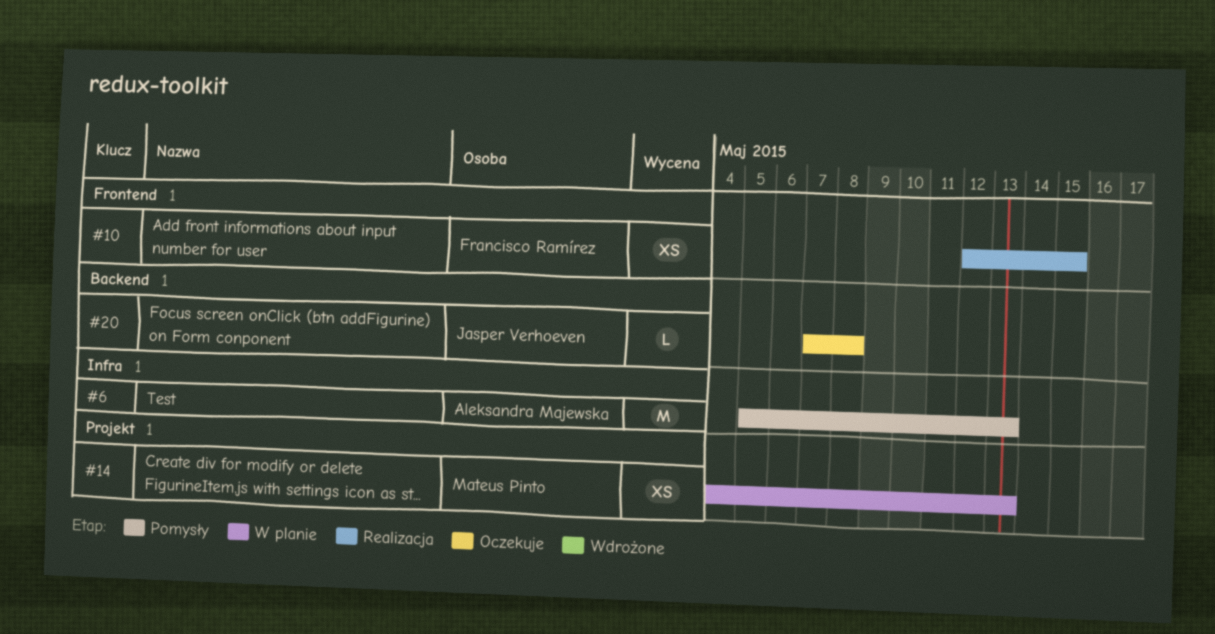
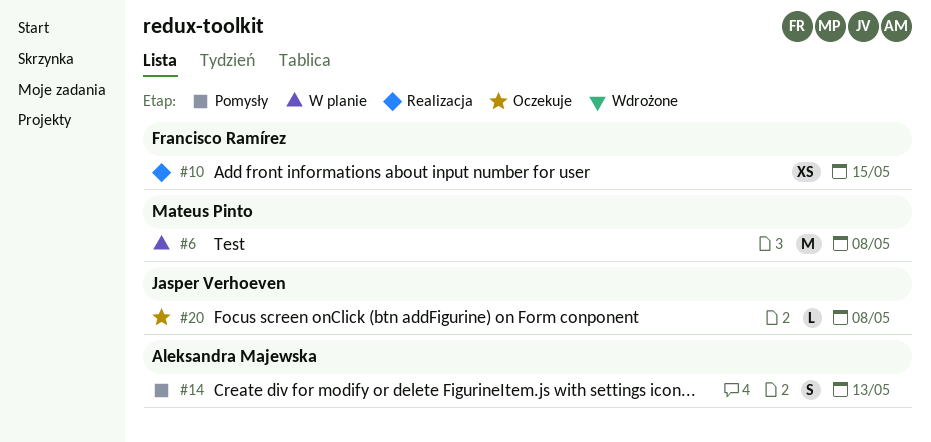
#6, status: Pomysły -> W planie
#6, owner: Aleksandra Majewska -> Mateus Pinto
#6, due: May 13 -> May 8
#14, status: W planie -> Pomysły
#14, owner: Mateus Pinto -> Aleksandra Majewska
#14, estimate: XS -> S

